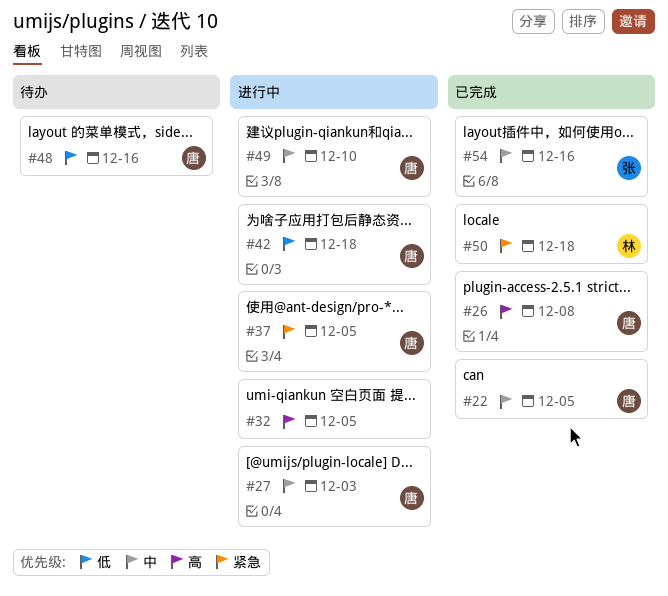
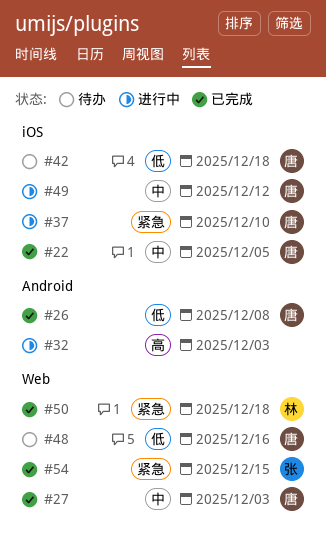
#26, priority: 高 -> 低
#27, status: 进行中 -> 已完成
#32, due: Dec 5 -> Dec 3
#37, due: Dec 5 -> Dec 10
#42, status: 进行中 -> 待办
#49, due: Dec 10 -> Dec 12
#54, priority: 中 -> 紧急
#54, due: Dec 16 -> Dec 15

